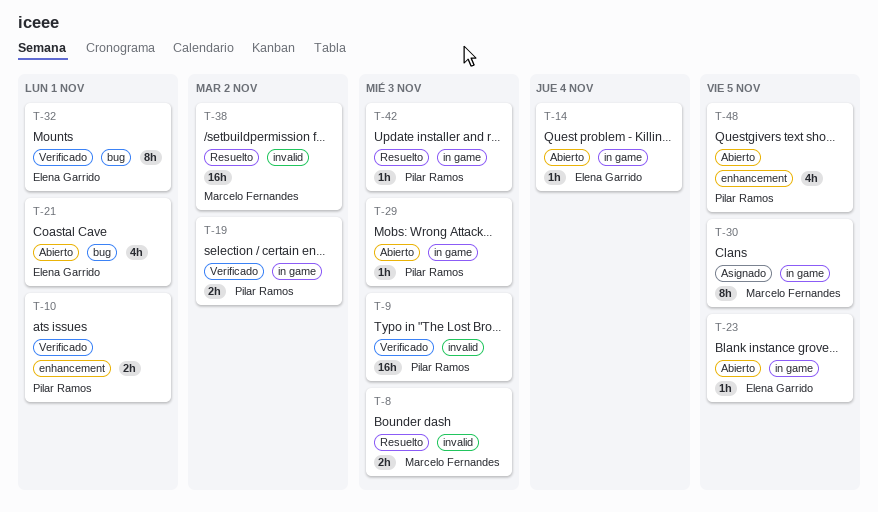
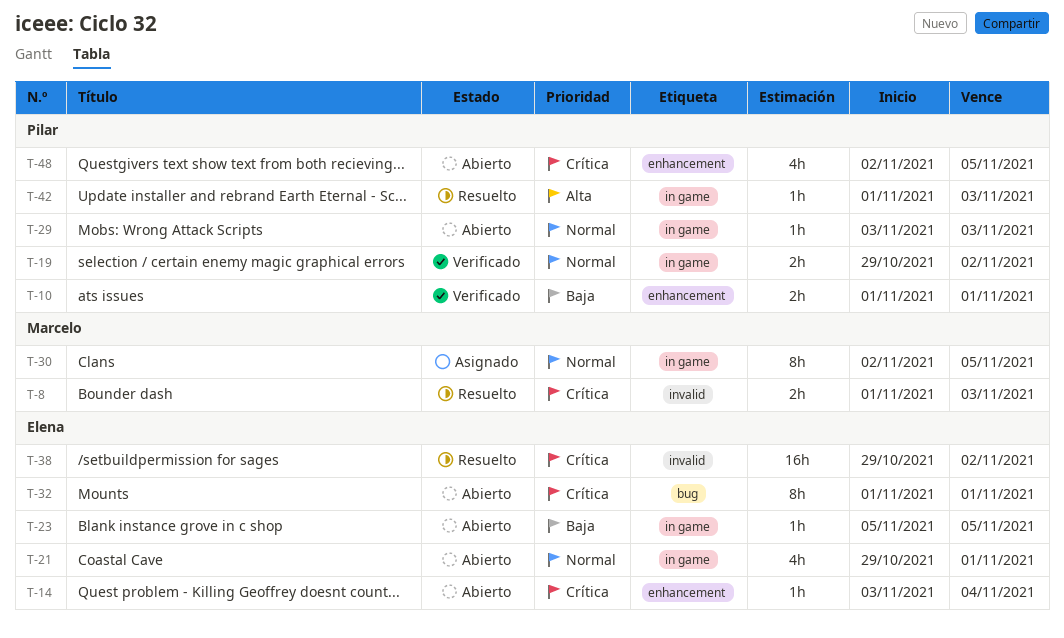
T-9: present -> none
T-14, label: in game -> enhancement
T-21, label: bug -> in game
T-32, status: Verificado -> Abierto
T-38, owner: Marcelo Fernandes -> Elena Garrido

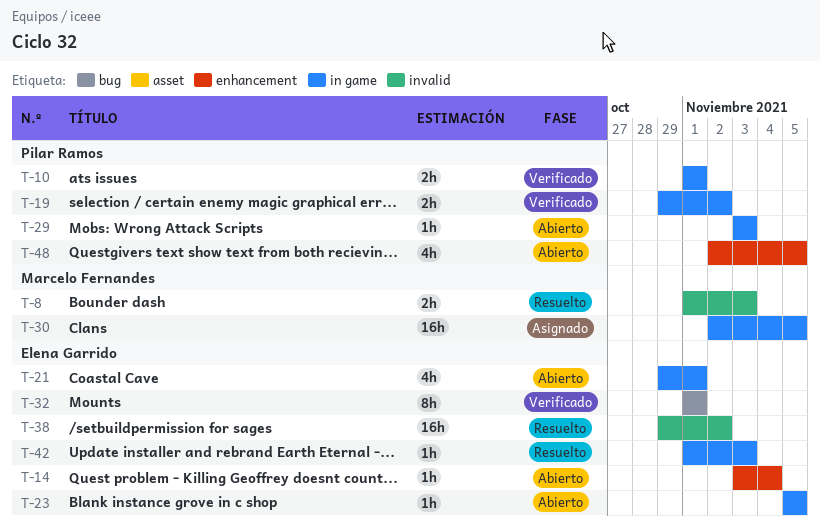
T-10, label: enhancement -> in game
T-30, estimate: 8h -> 16h
T-32, status: Abierto -> Verificado
T-42, owner: Pilar Ramos -> Elena Garrido

